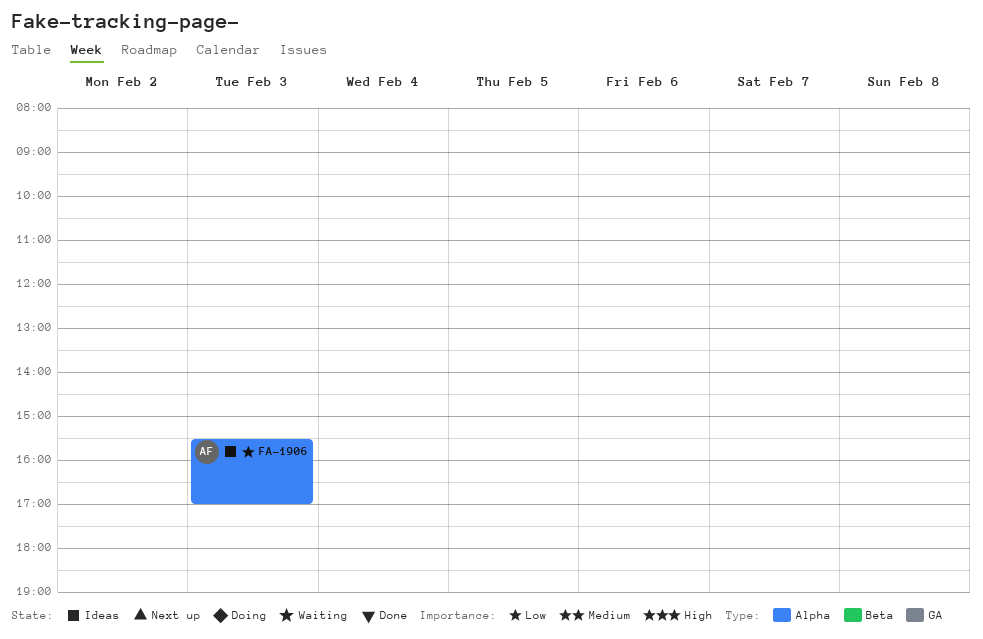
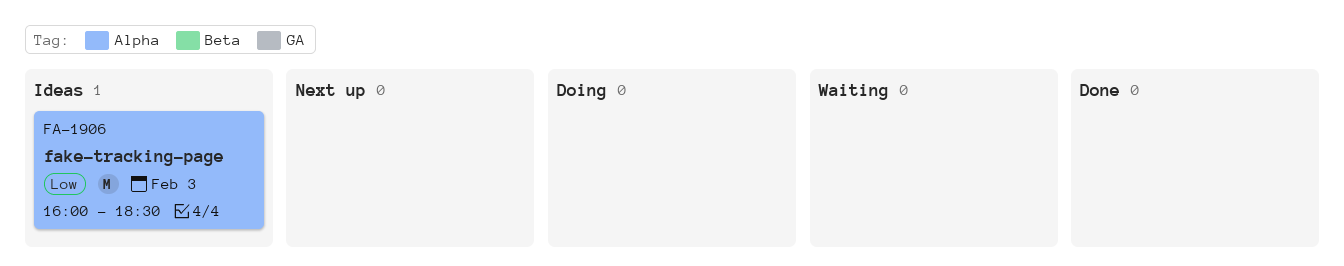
FA-1906, begins: 15:30 -> 16:00
FA-1906, ends: 17:00 -> 18:30

